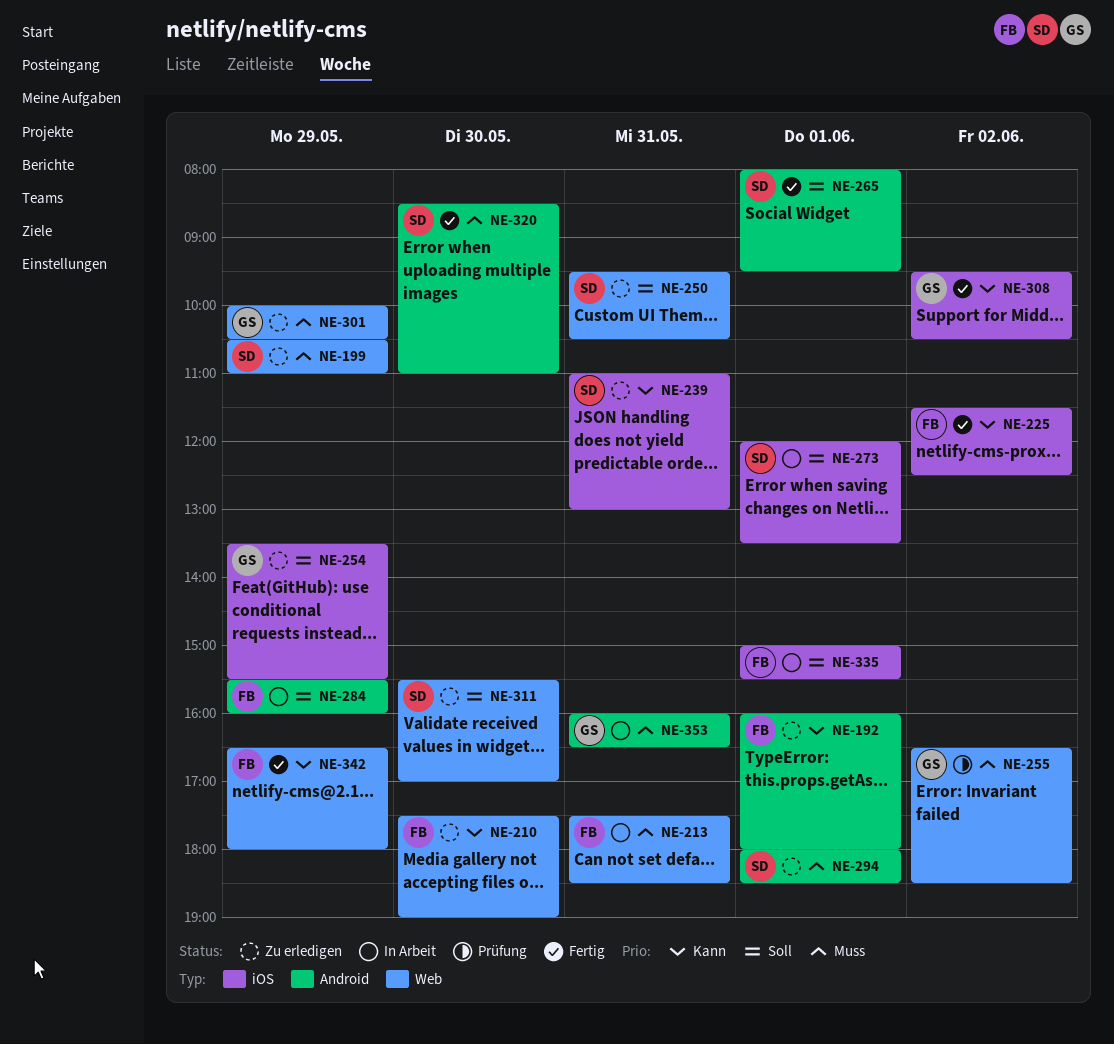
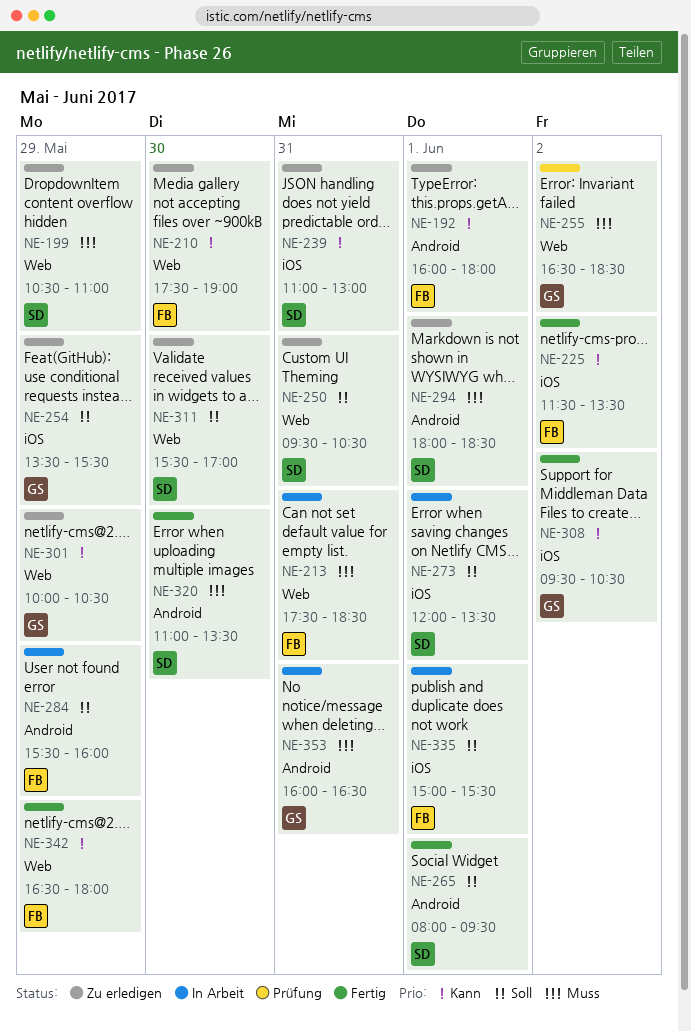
NE-225, ends: 12:30 -> 13:30
NE-301, priority: Muss -> Kann
NE-320, begins: 08:30 -> 11:00
NE-320, ends: 11:00 -> 13:30

